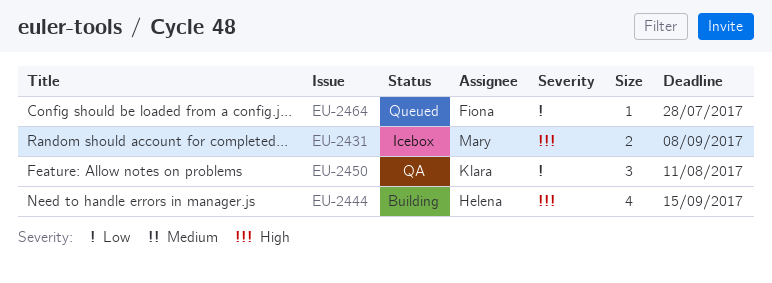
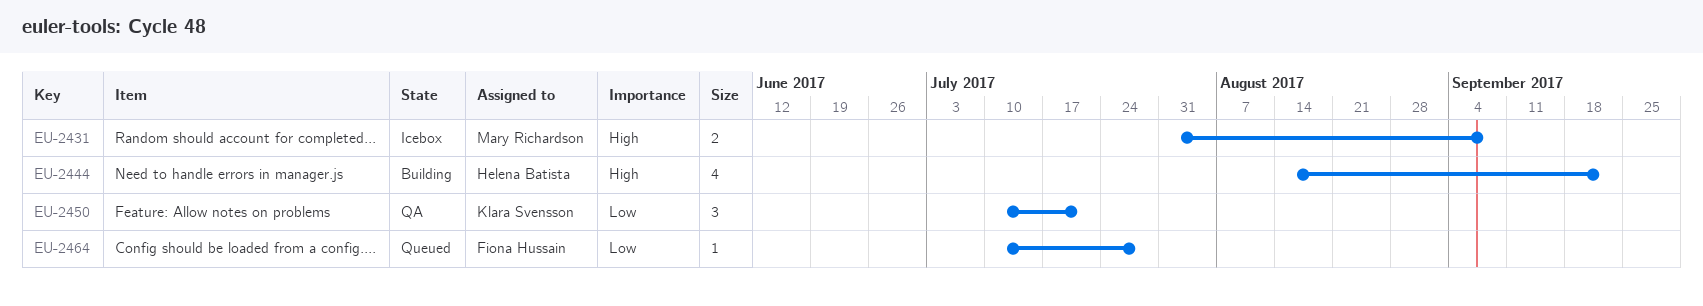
EU-2444, due: Sep 15 -> Sep 22
EU-2450, due: Aug 11 -> Jul 21

